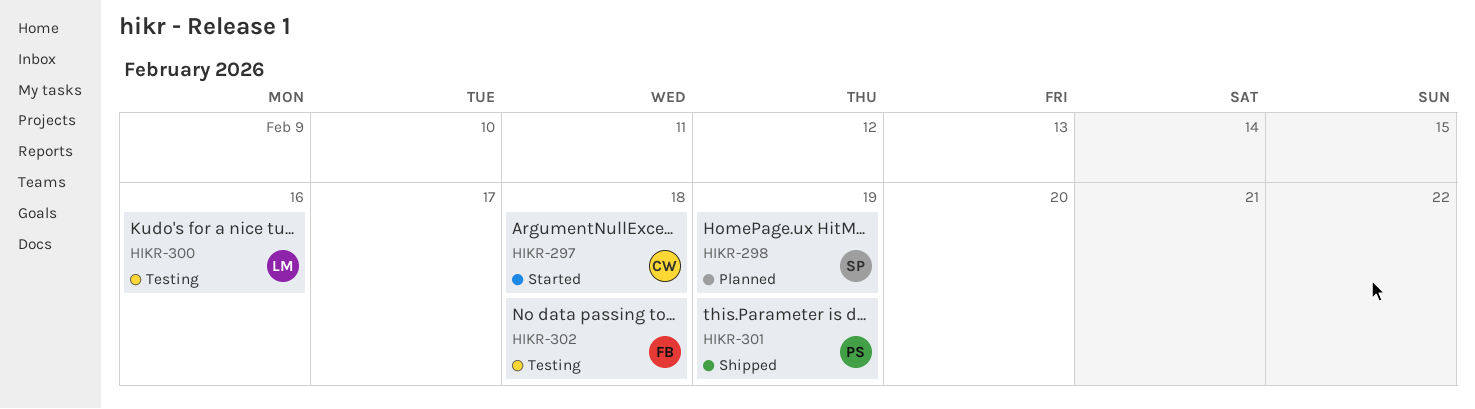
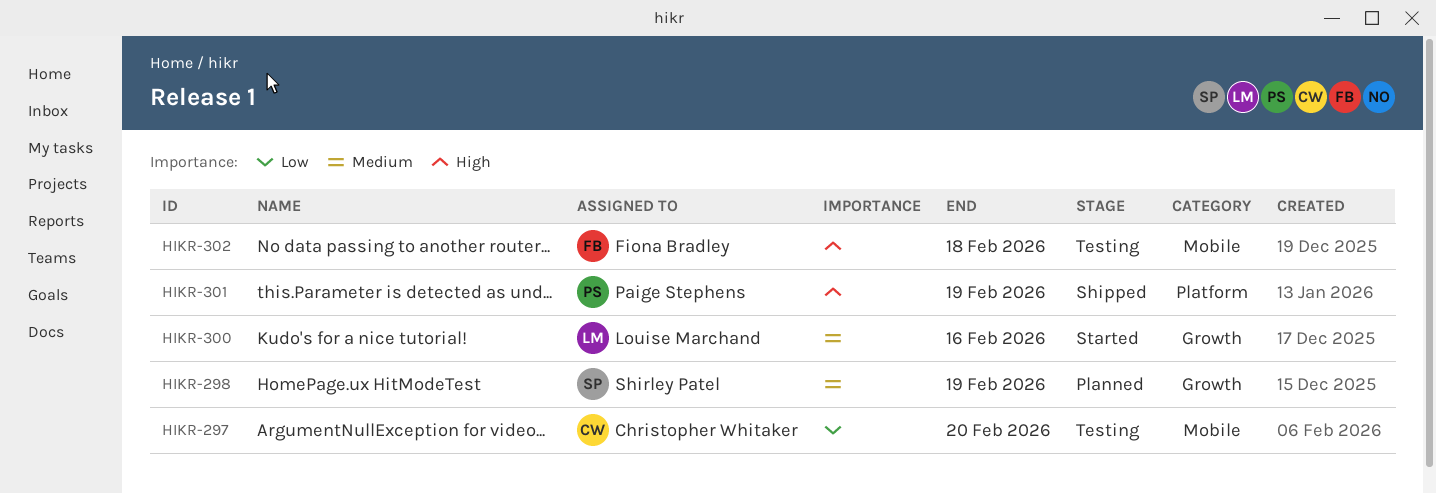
HIKR-297, status: Started -> Testing
HIKR-297, due: Feb 18 -> Feb 20
HIKR-300, status: Testing -> Started

